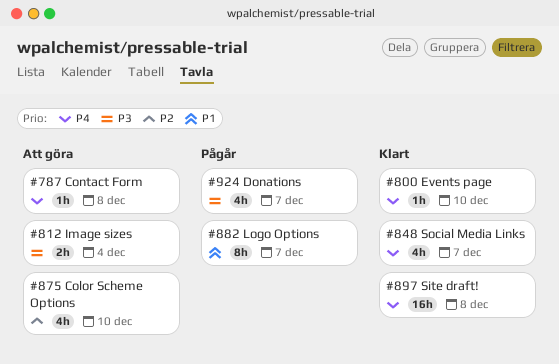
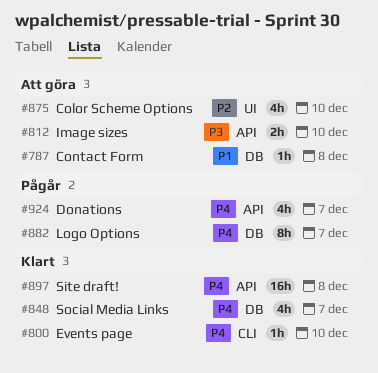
#787, priority: P4 -> P1
#812, due: Dec 4 -> Dec 10
#882, priority: P1 -> P4
#924, priority: P3 -> P4

